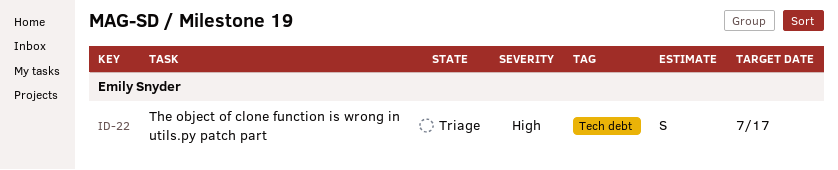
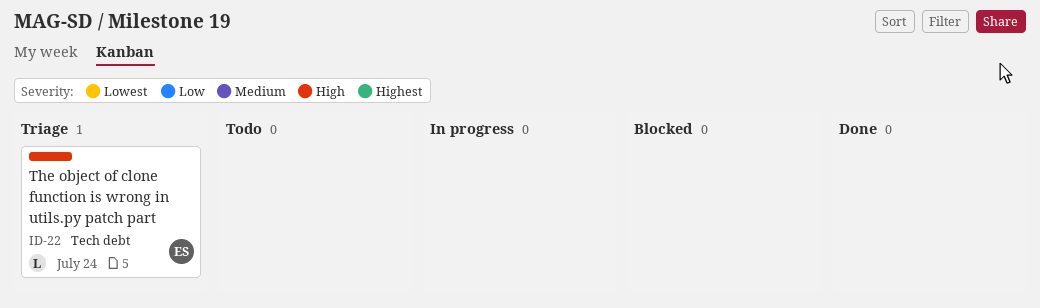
ID-22, estimate: S -> L
ID-22, due: Jul 17 -> Jul 24

